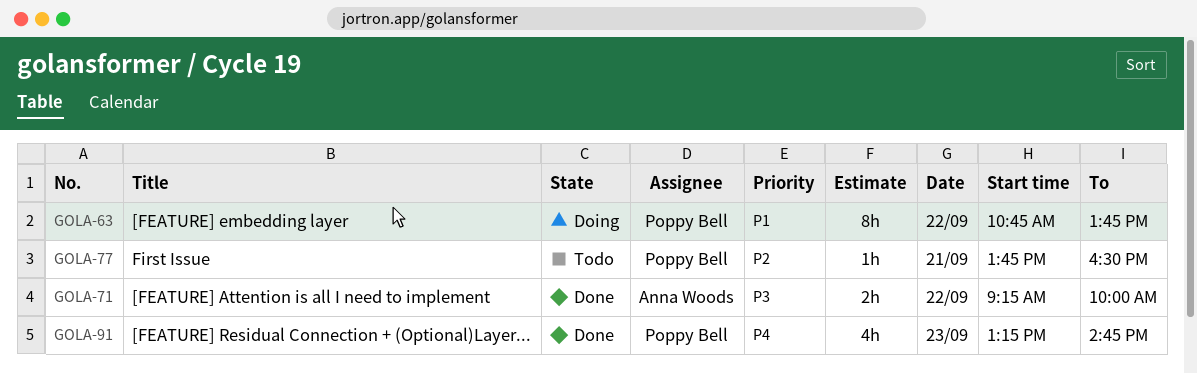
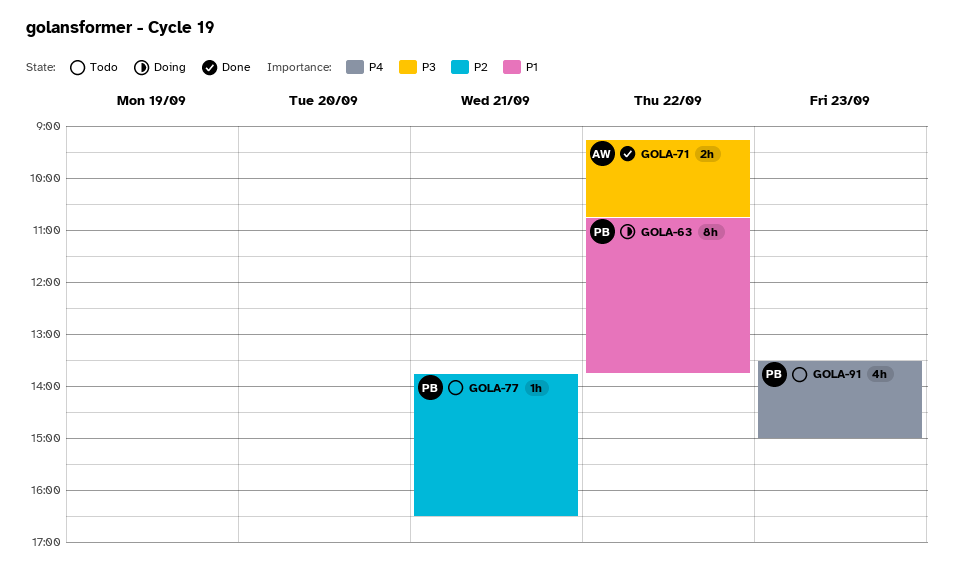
GOLA-71, ends: 10:00 -> 10:45
GOLA-91, status: Done -> Todo
GOLA-91, begins: 13:15 -> 13:30
GOLA-91, ends: 14:45 -> 15:00

